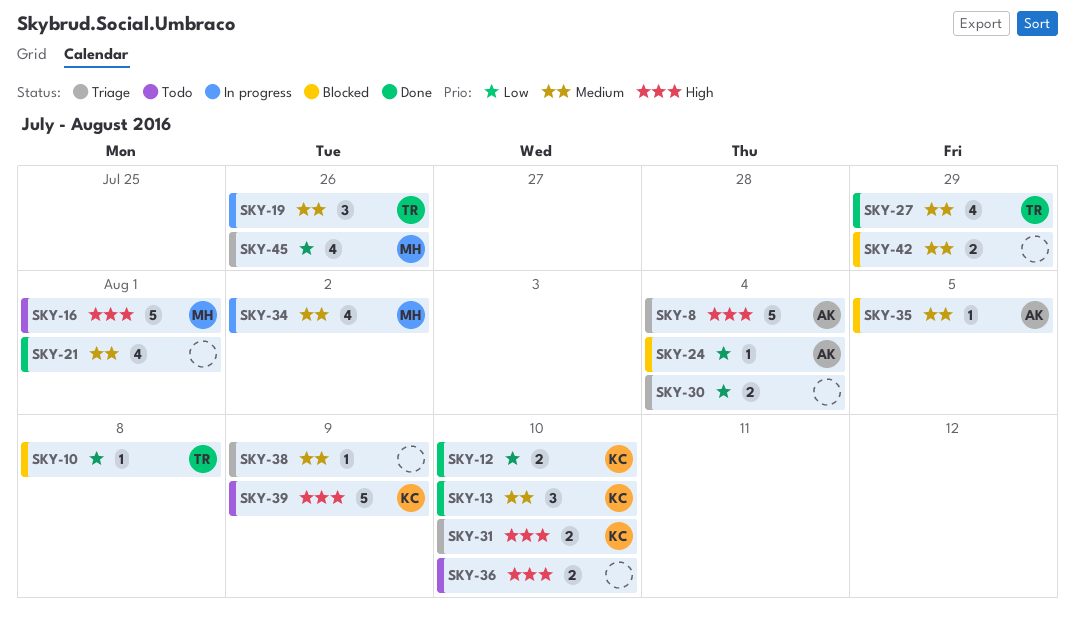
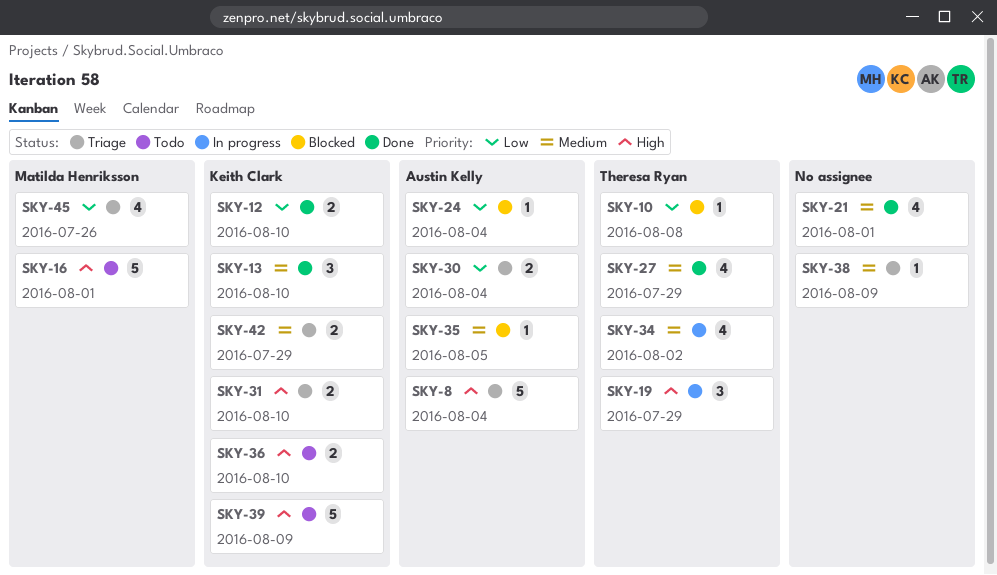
SKY-19, priority: Medium -> High
SKY-19, due: Jul 26 -> Jul 29
SKY-30, owner: none -> Austin Kelly
SKY-34, owner: Matilda Henriksson -> Theresa Ryan
SKY-36, owner: none -> Keith Clark
SKY-42, status: Blocked -> Triage
SKY-42, owner: none -> Keith Clark

